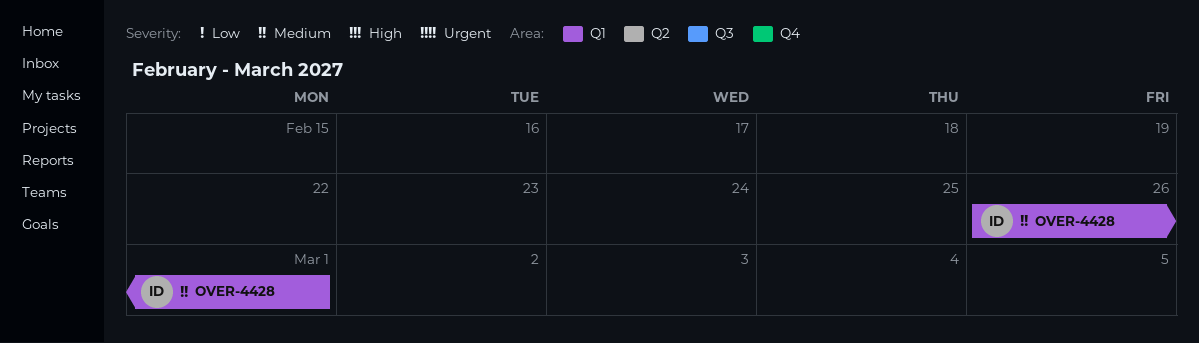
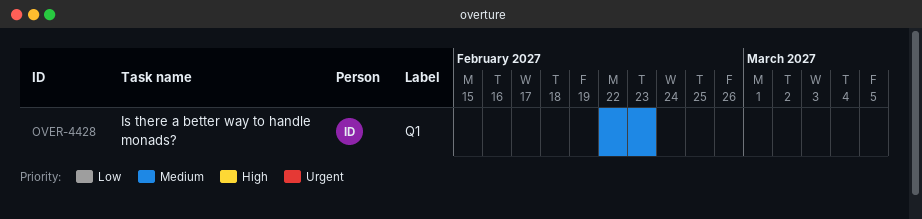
OVER-4428, start: Feb 26 -> Feb 22
OVER-4428, due: Mar 1 -> Feb 23

